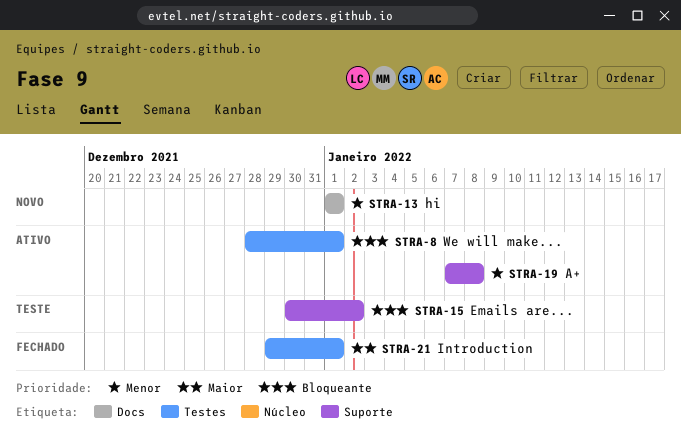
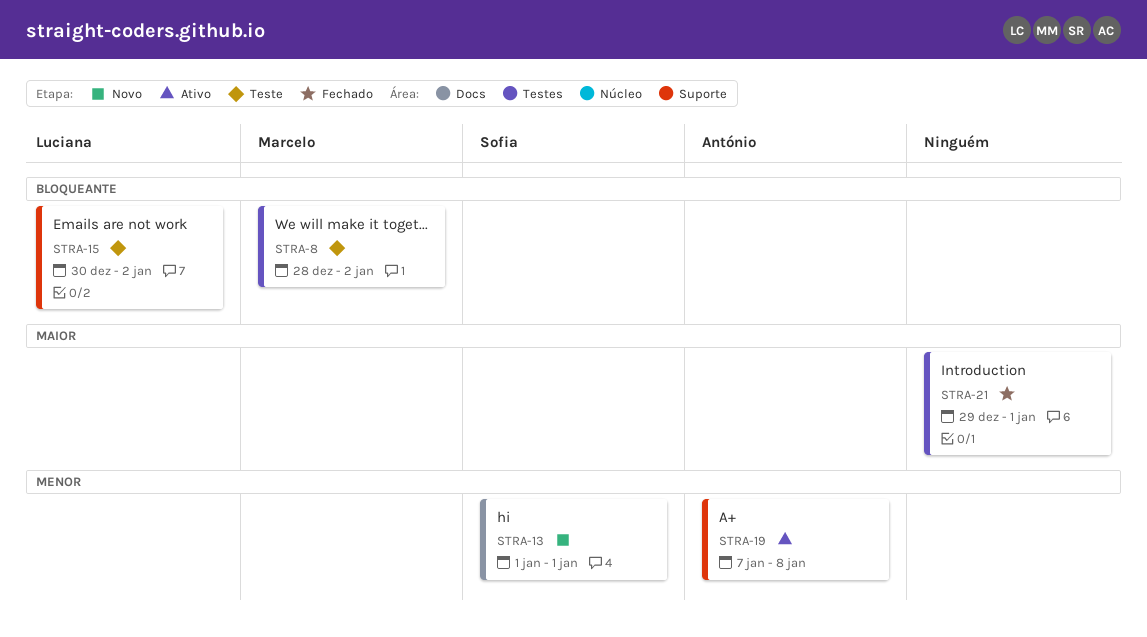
STRA-8, status: Ativo -> Teste
STRA-8, due: Jan 1 -> Jan 2

